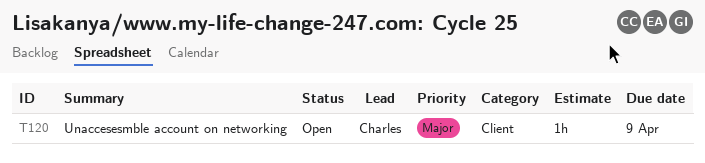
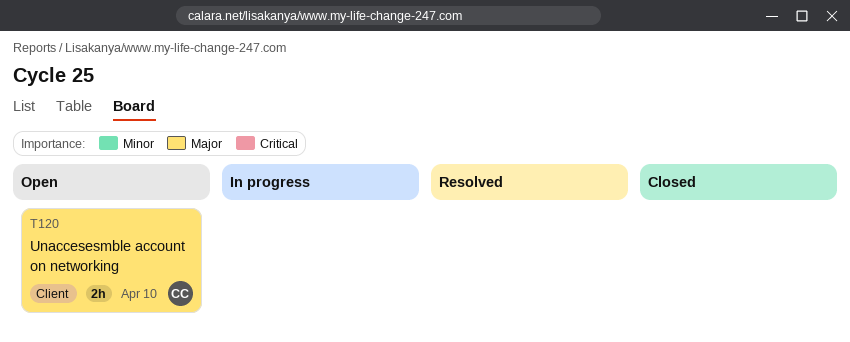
T120, estimate: 1h -> 2h
T120, due: Apr 9 -> Apr 10

